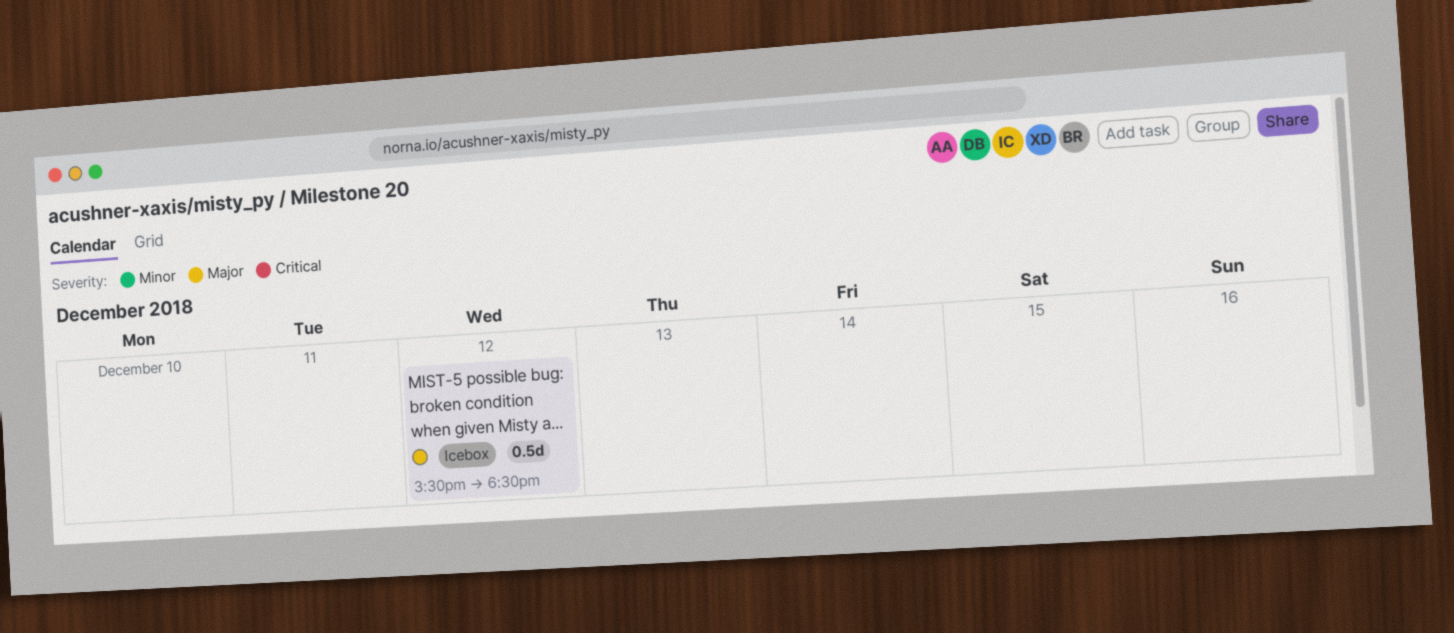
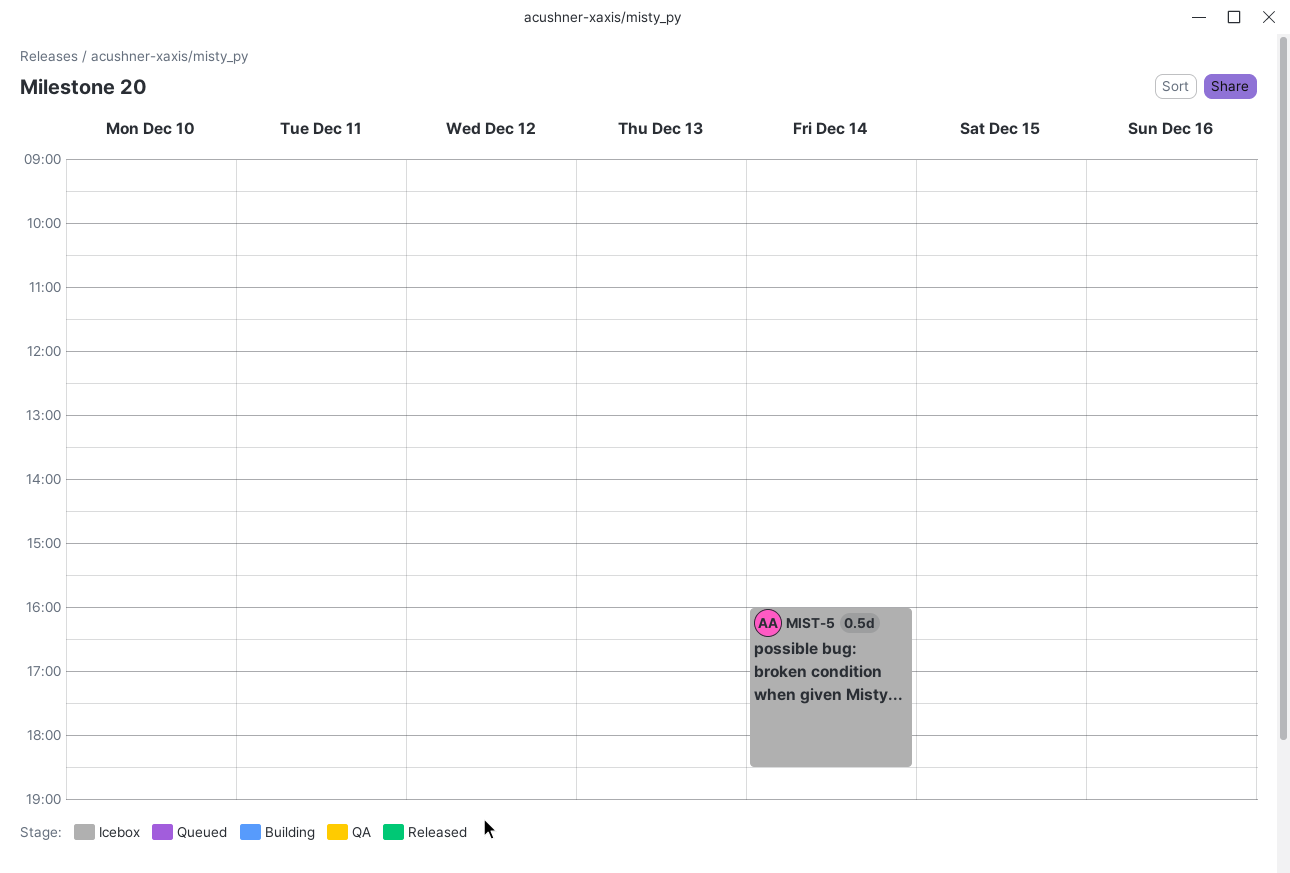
MIST-5, day: Dec 12 -> Dec 14
MIST-5, begins: 15:30 -> 16:00

